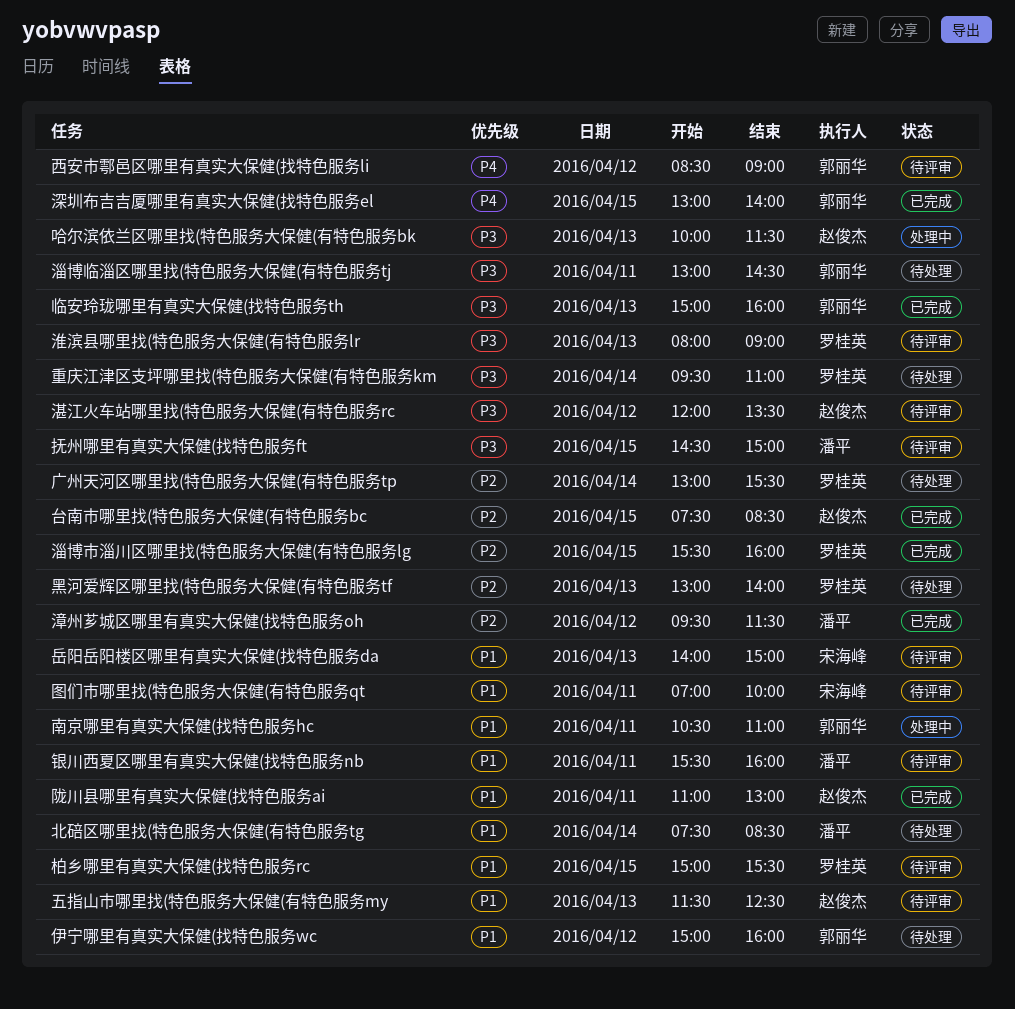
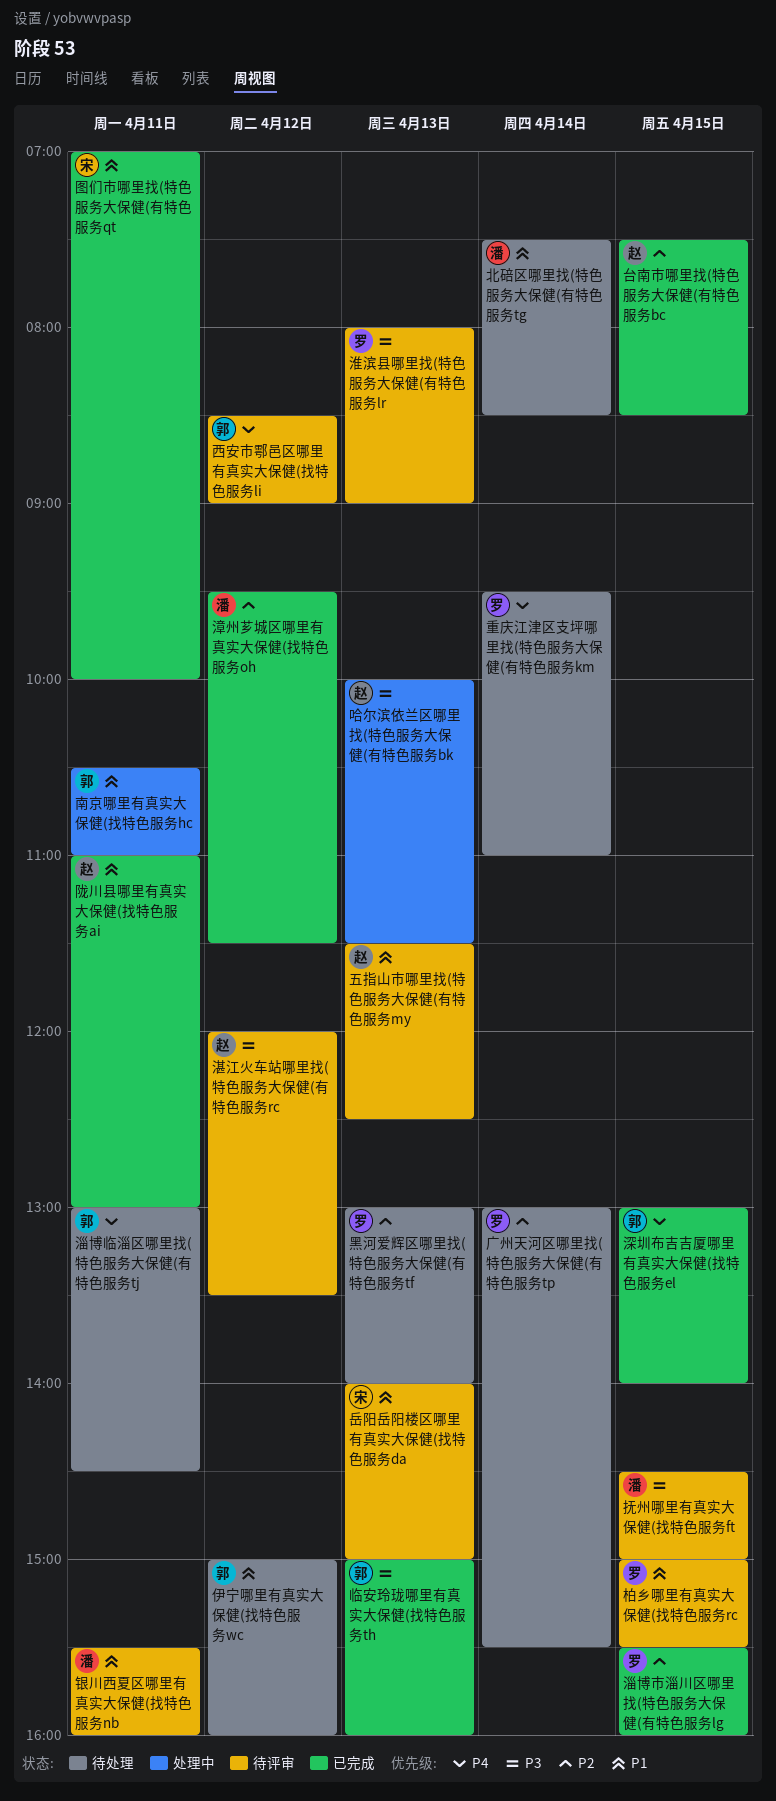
图们市哪里找(特色服务大保健(有特色服务qt, status: 待评审 -> 已完成
淄博临淄区哪里找(特色服务大保健(有特色服务tj, priority: P3 -> P4
重庆江津区支坪哪里找(特色服务大保健(有特色服务km, priority: P3 -> P4

